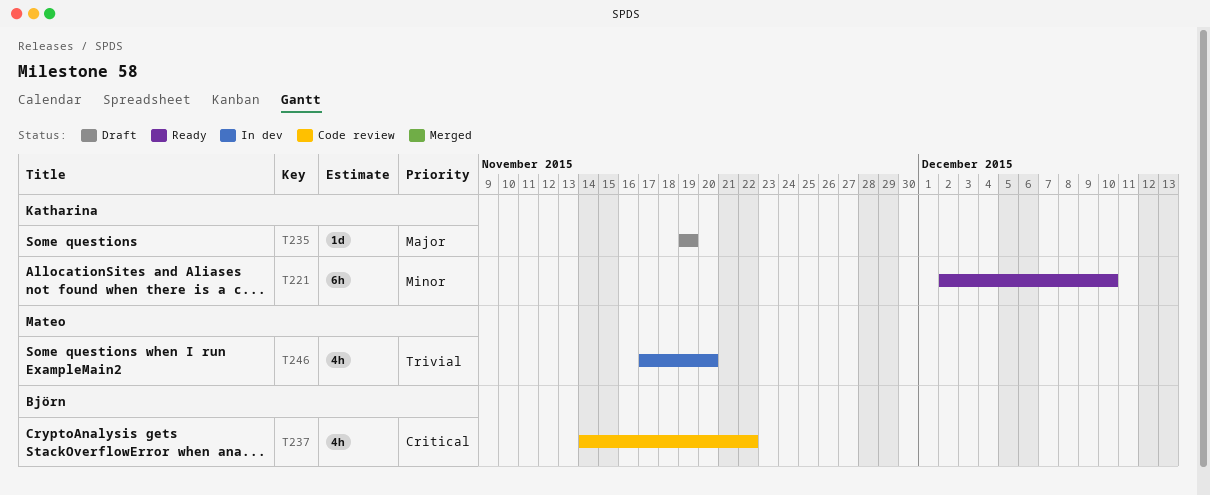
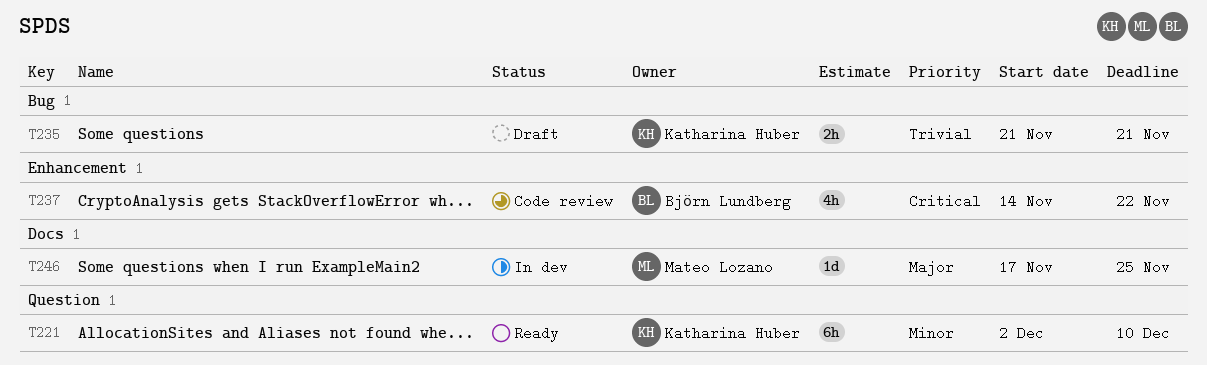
T235, priority: Major -> Trivial
T235, estimate: 1d -> 2h
T235, start: Nov 19 -> Nov 21
T235, due: Nov 19 -> Nov 21
T246, priority: Trivial -> Major
T246, estimate: 4h -> 1d
T246, due: Nov 20 -> Nov 25

